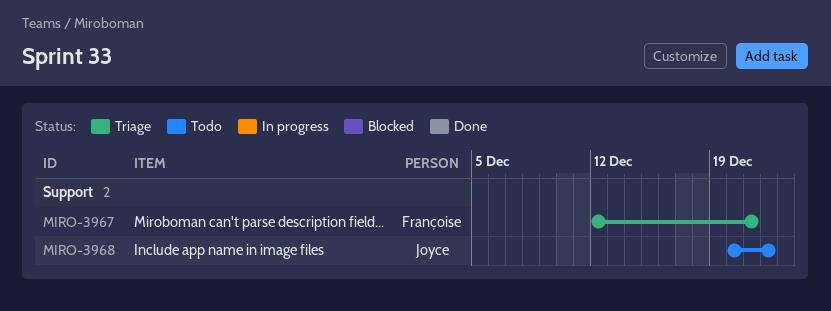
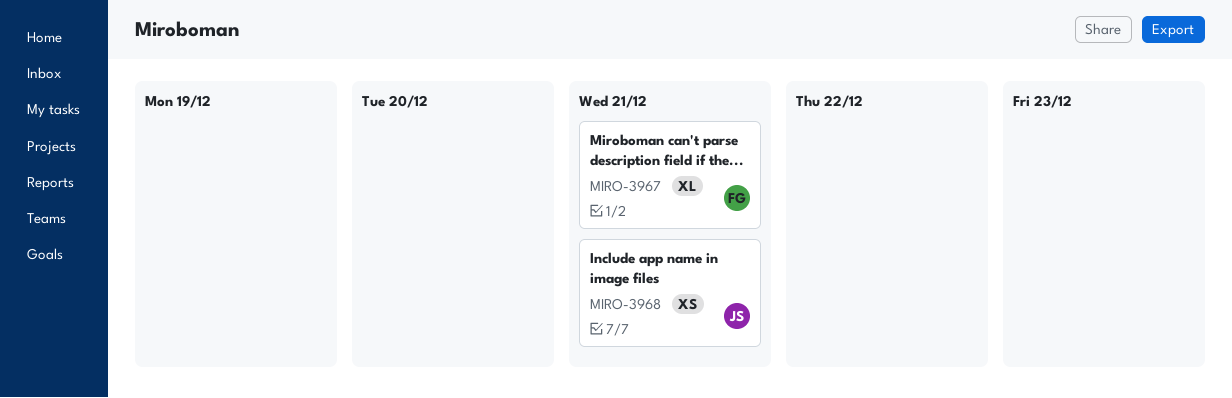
MIRO-3968, due: Dec 22 -> Dec 21

